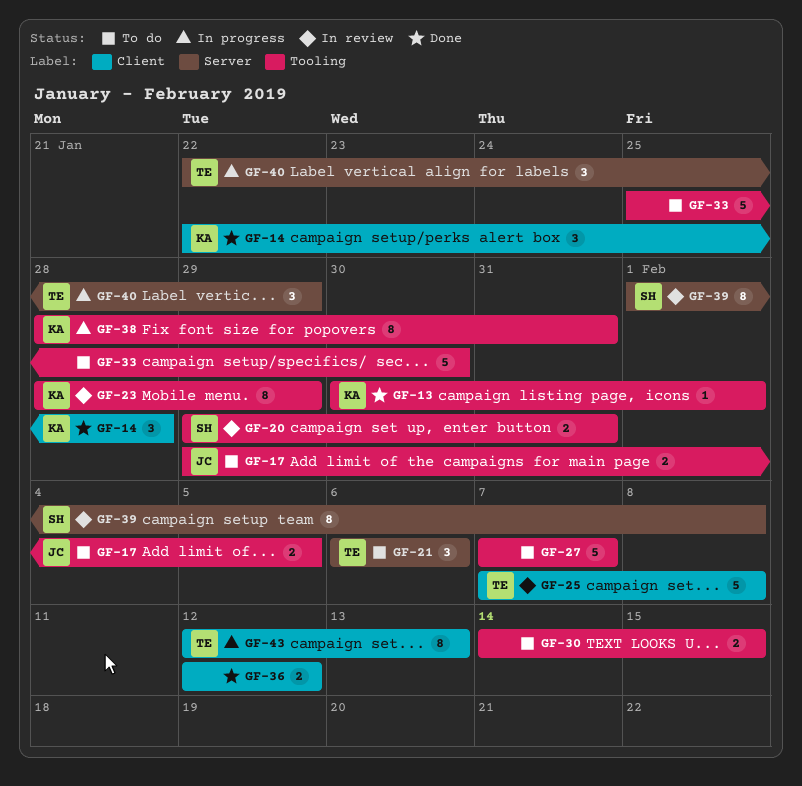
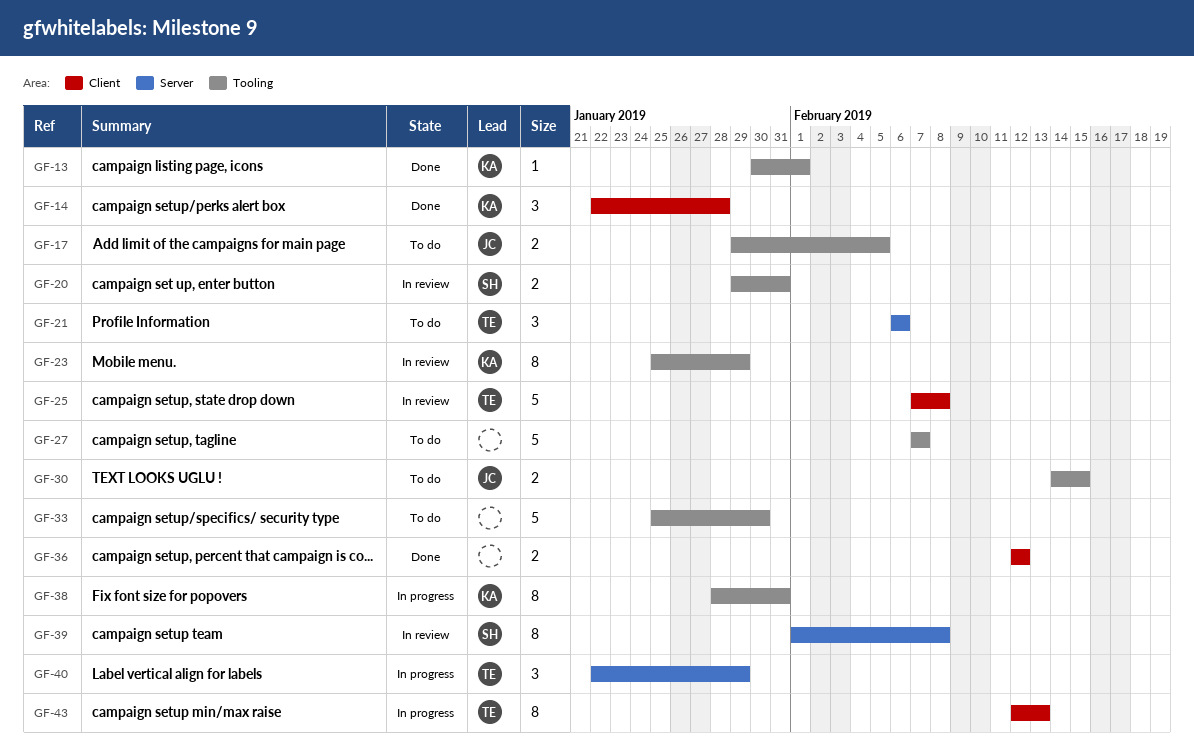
GF-23, start: Jan 28 -> Jan 25
GF-30, owner: none -> JC

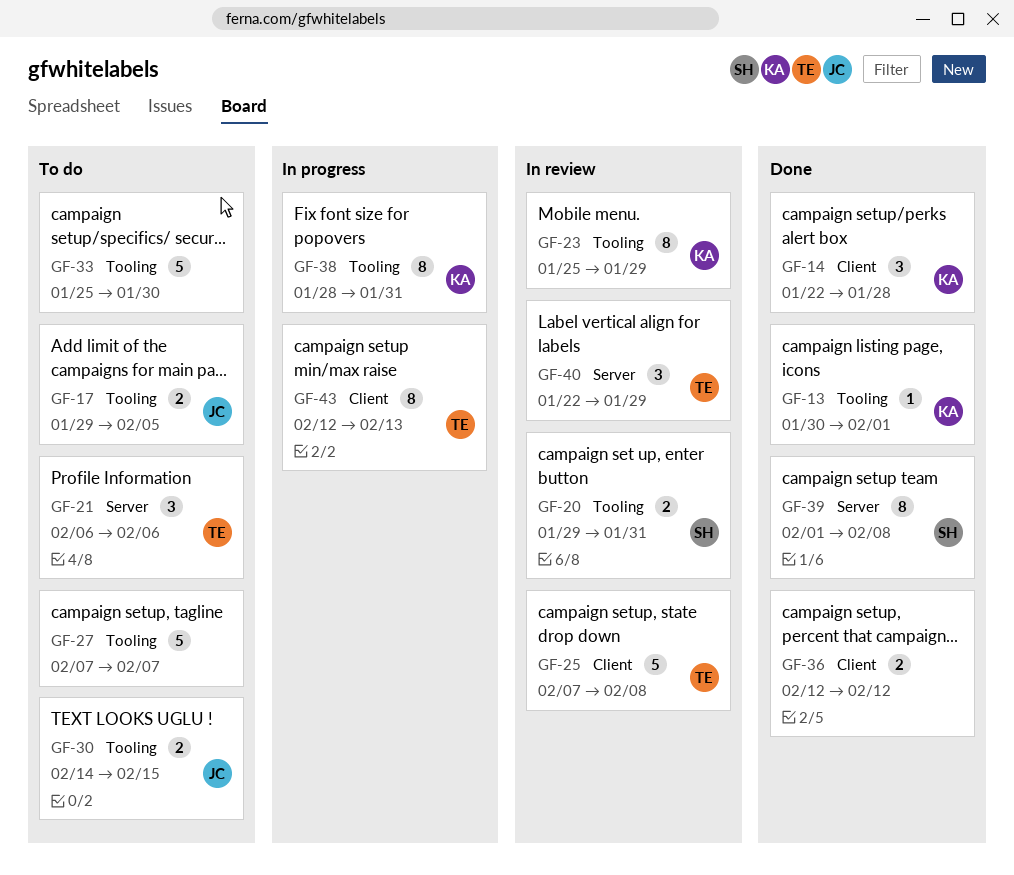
GF-39, status: In review -> Done
GF-40, status: In progress -> In review

